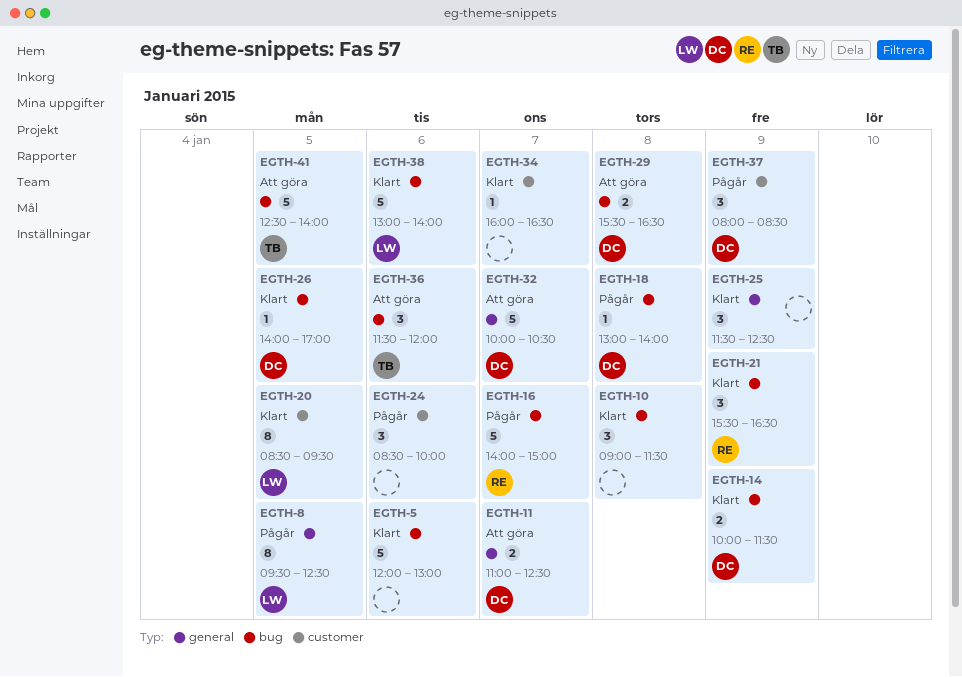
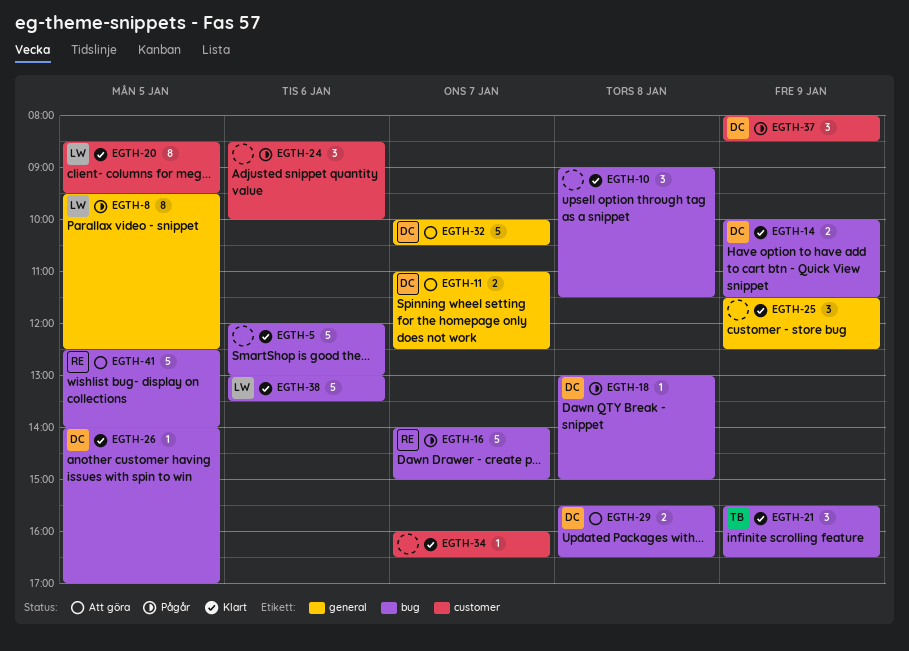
EGTH-18, ends: 14:00 -> 15:00
EGTH-21, owner: RE -> TB
EGTH-36: present -> none
EGTH-38, ends: 14:00 -> 13:30
EGTH-41, owner: TB -> RE

